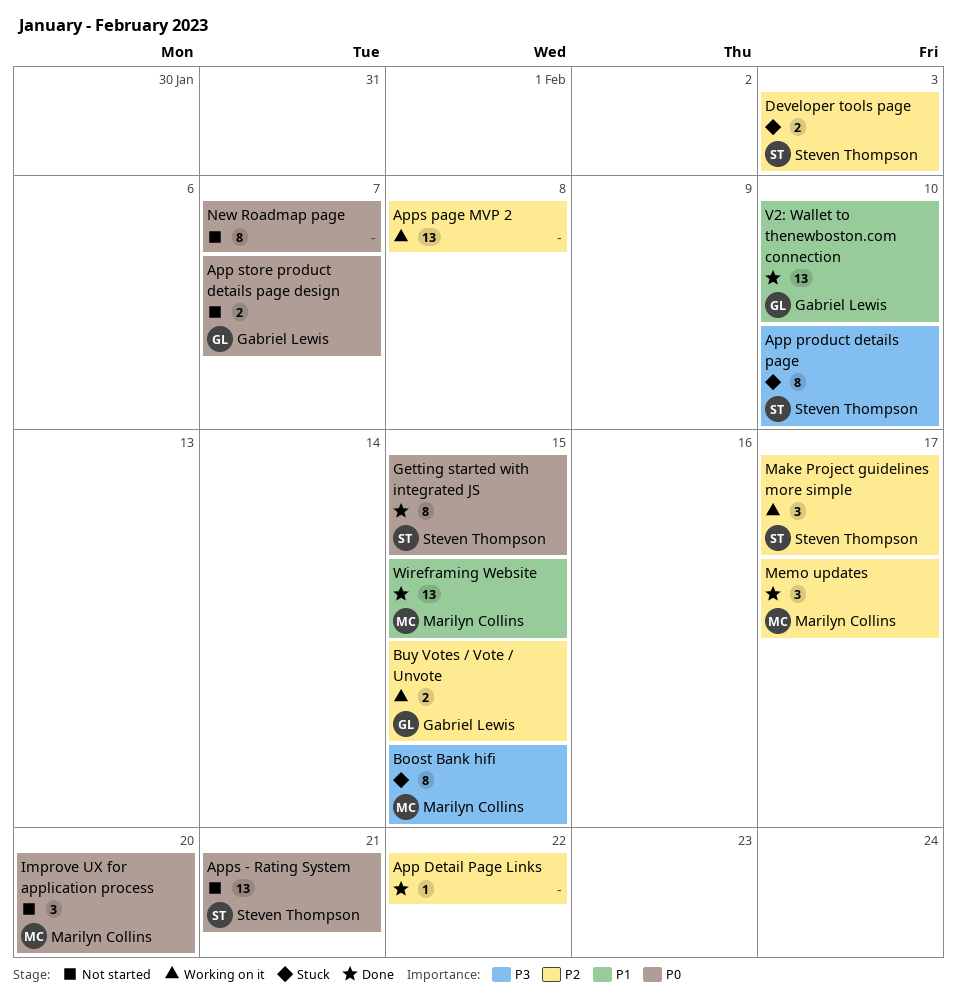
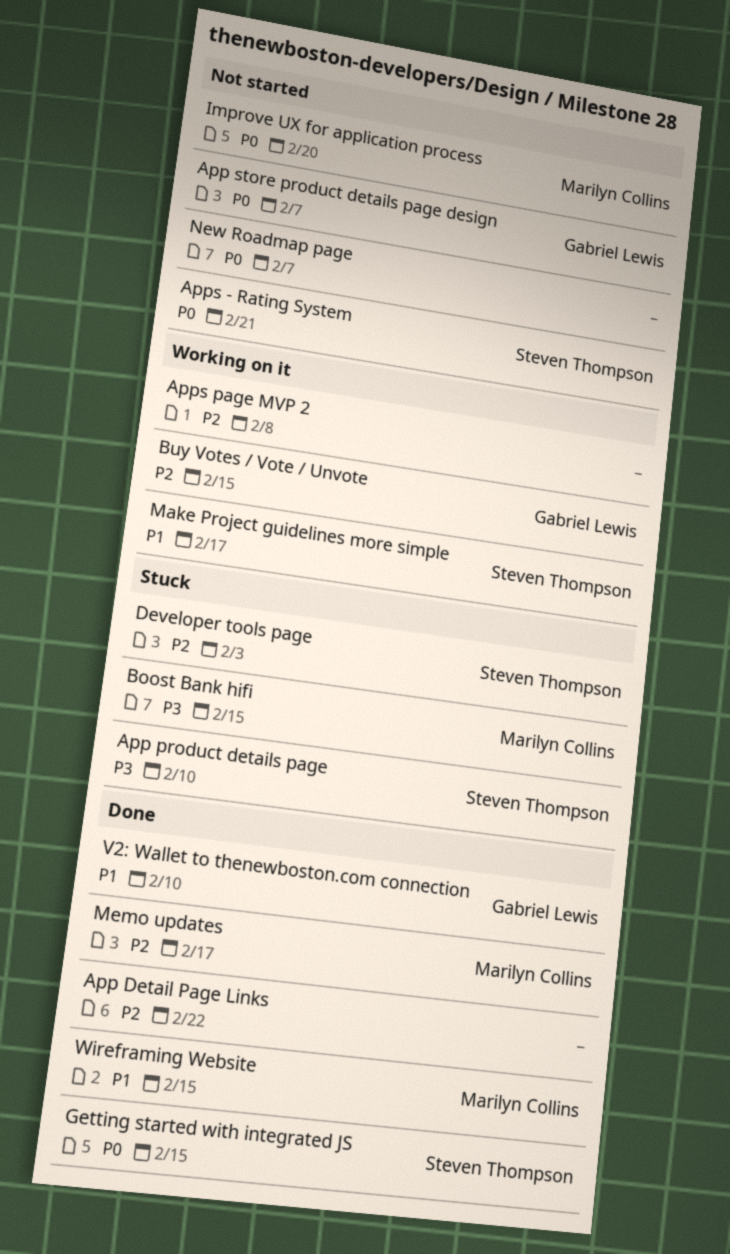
Make Project guidelines more simple, priority: P2 -> P1

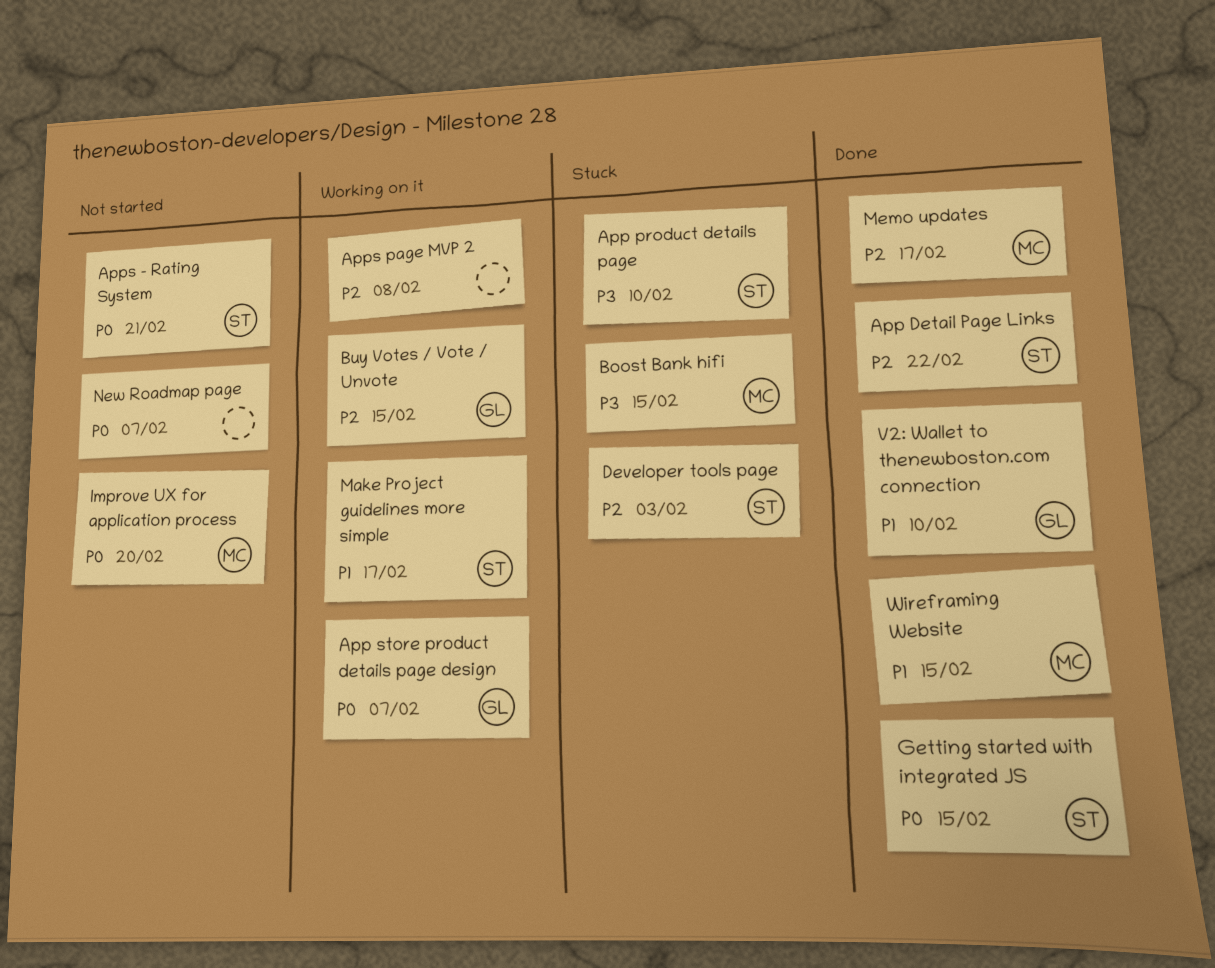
App Detail Page Links, owner: none -> Steven Thompson
App store product details page design, status: Not started -> Working on it

